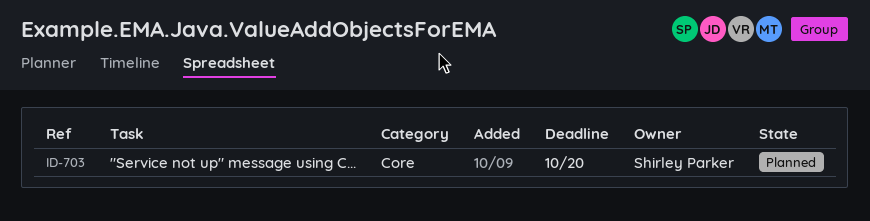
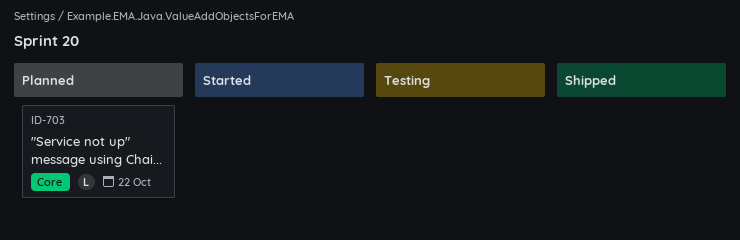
ID-703, due: Oct 20 -> Oct 22

